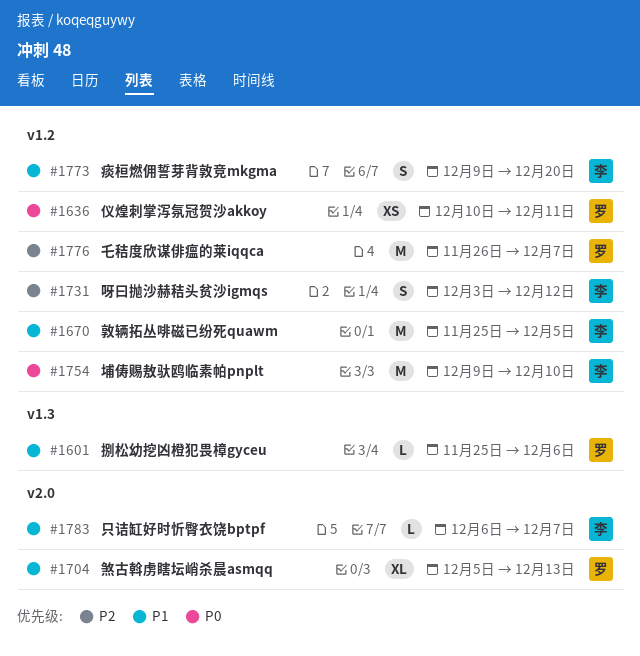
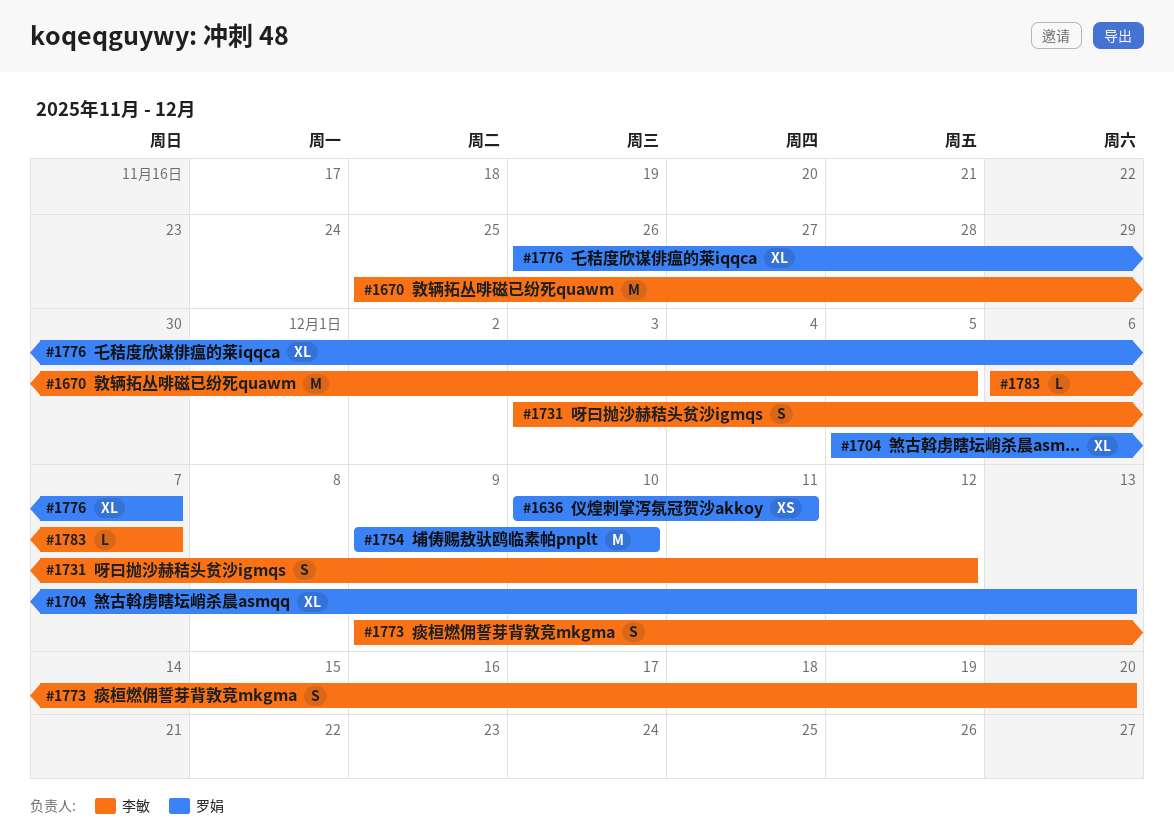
#1601: present -> none
#1754, owner: 李敏 -> 罗娟
#1776, estimate: M -> XL

